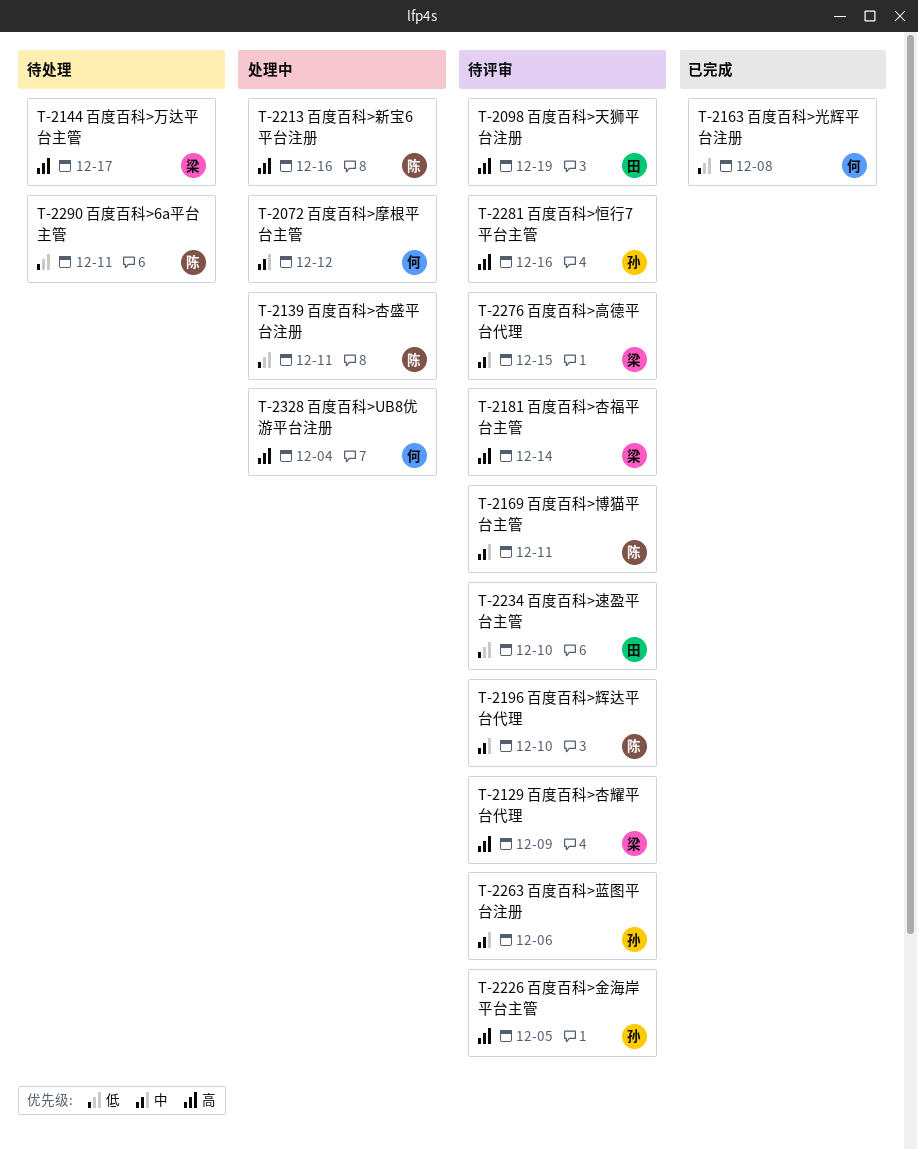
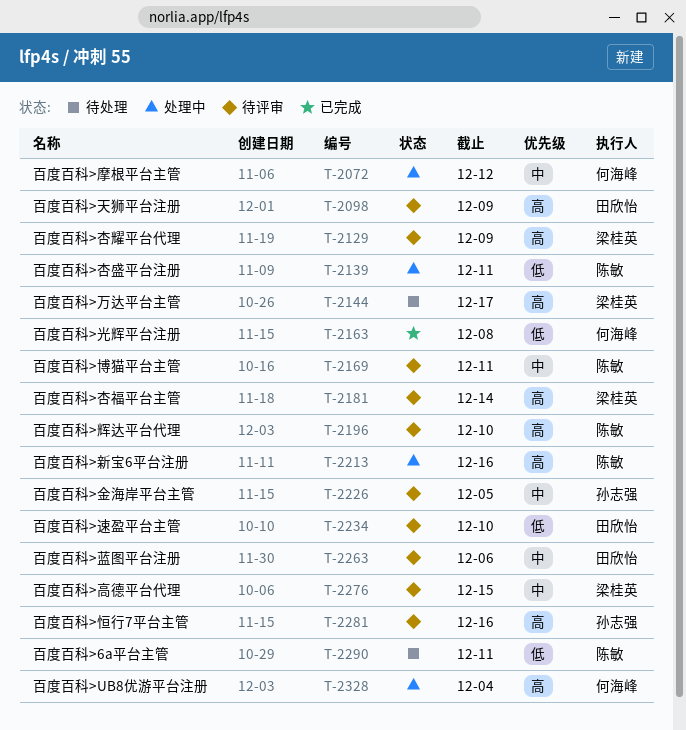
T-2098, due: Dec 19 -> Dec 9
T-2196, priority: 中 -> 高
T-2226, priority: 高 -> 中
T-2263, owner: 孙志强 -> 田欣怡

